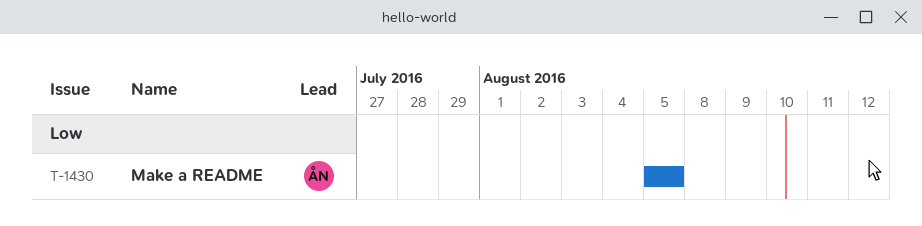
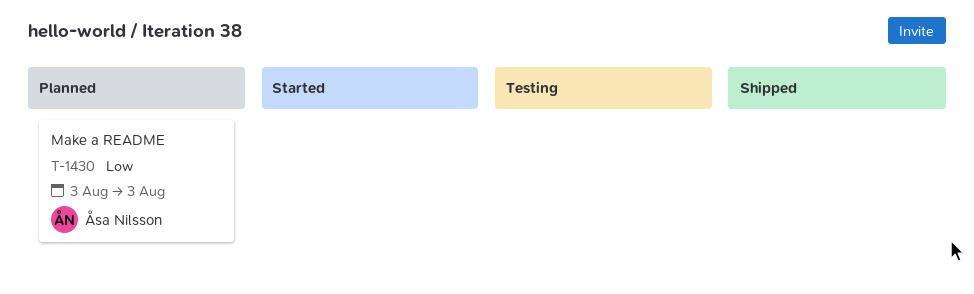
T-1430, start: Aug 5 -> Aug 3
T-1430, due: Aug 5 -> Aug 3

